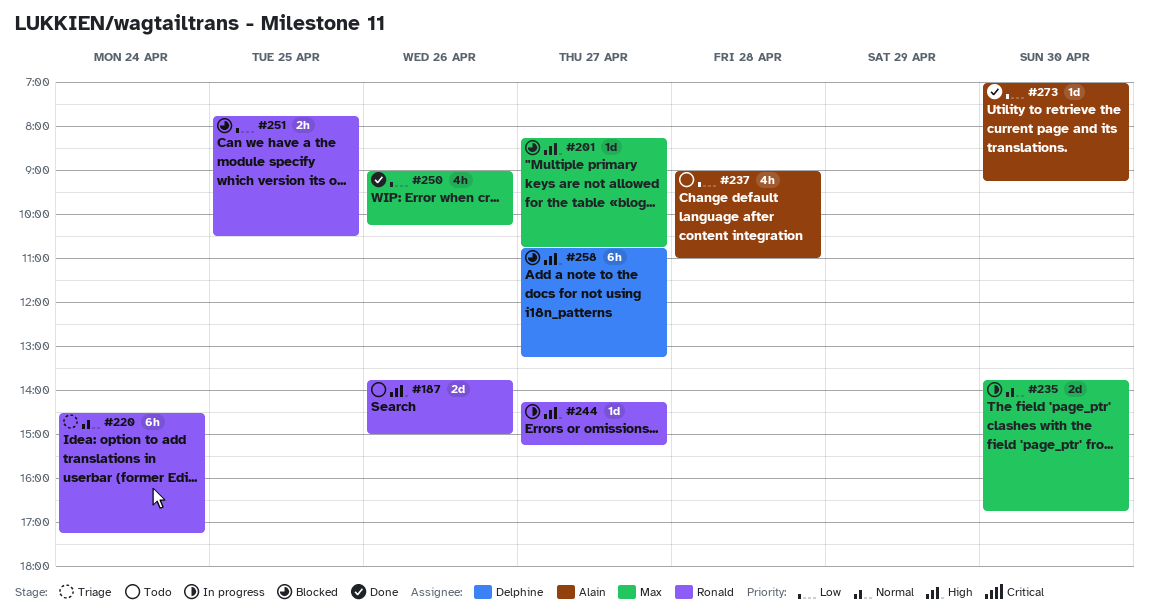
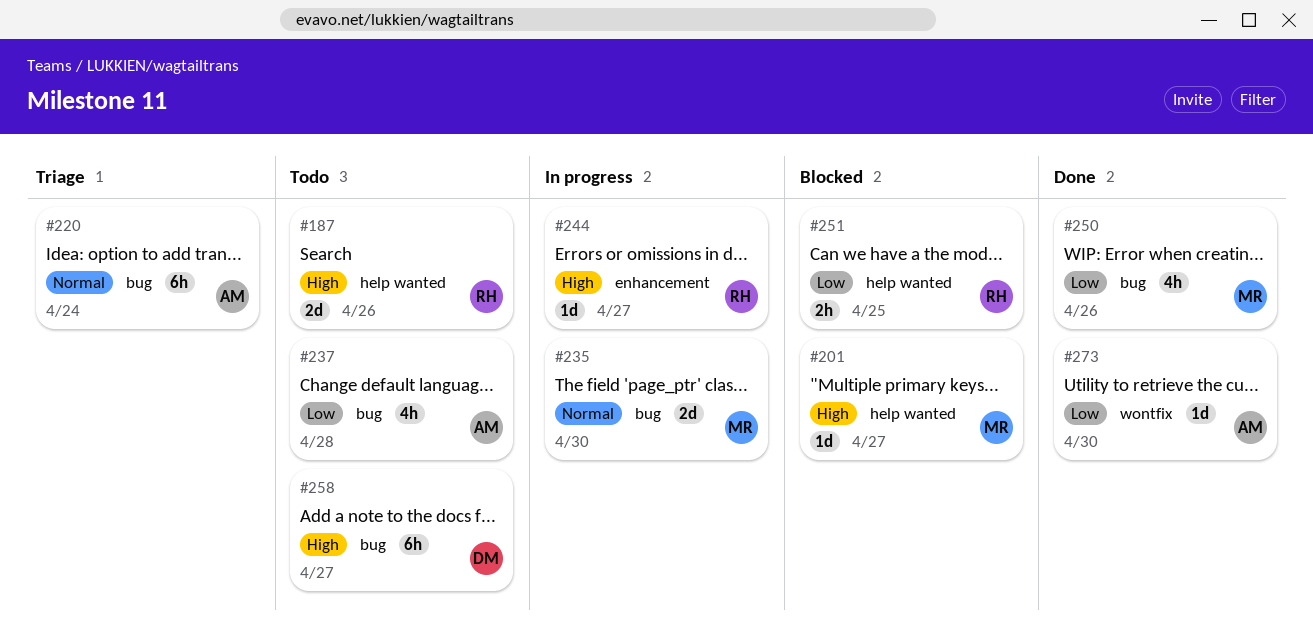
#220, owner: Ronald -> Alain
#258, status: Blocked -> Todo

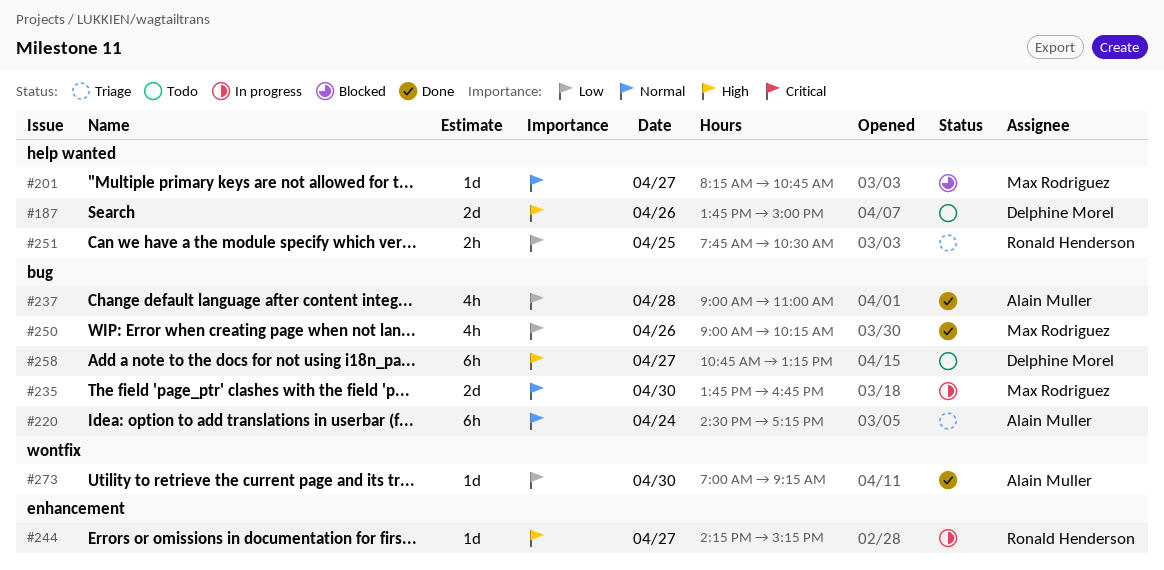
#187, owner: Ronald Henderson -> Delphine Morel
#201, priority: High -> Normal
#237, status: Todo -> Done
#251, status: Blocked -> Triage

